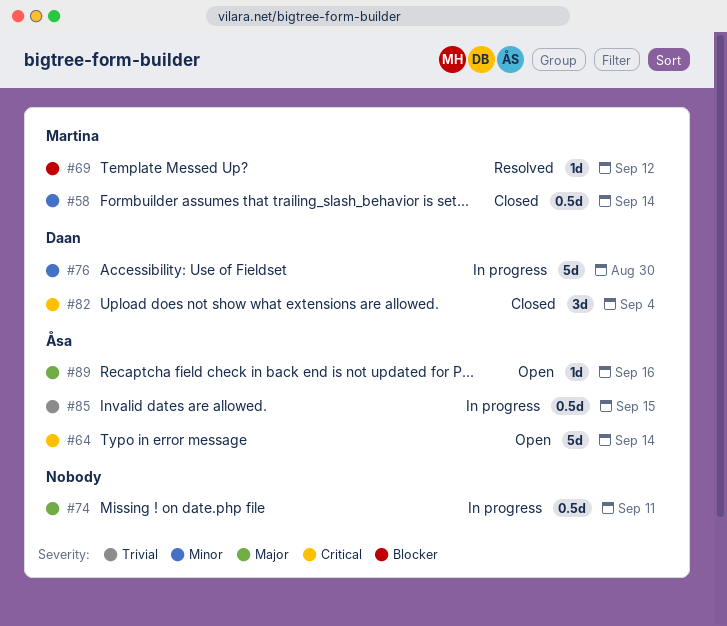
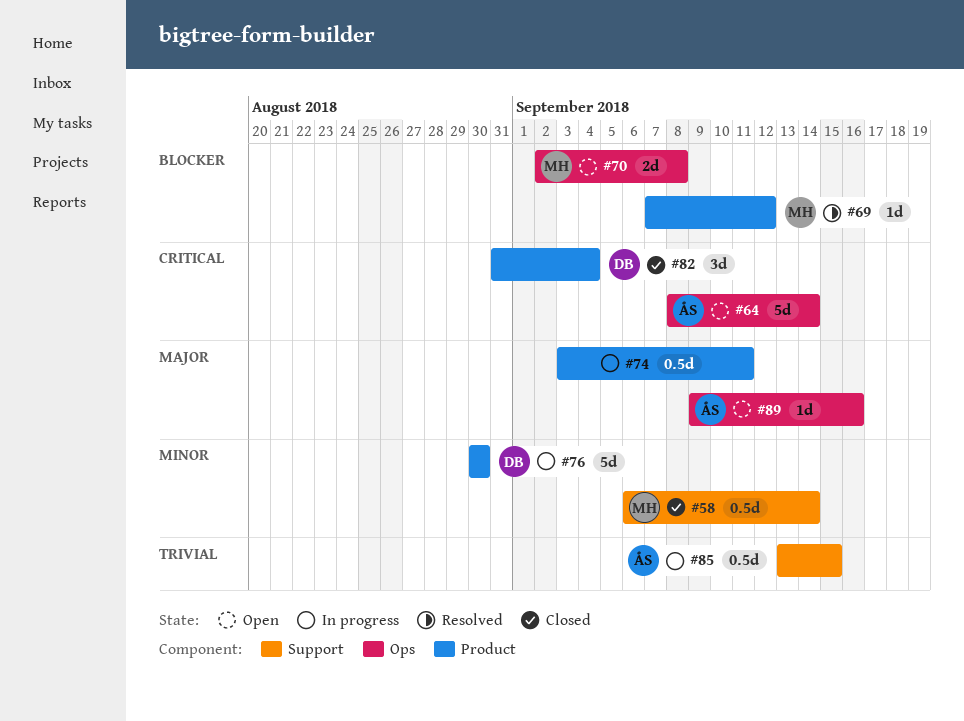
#70: none -> present

